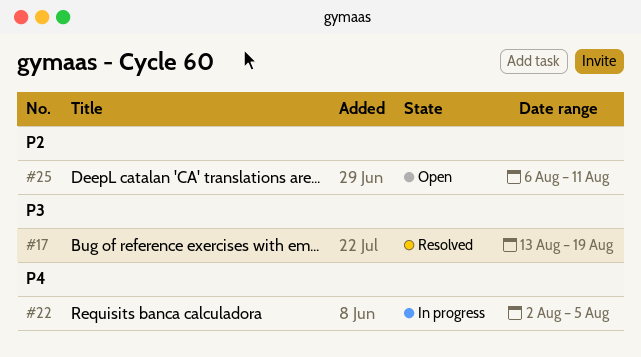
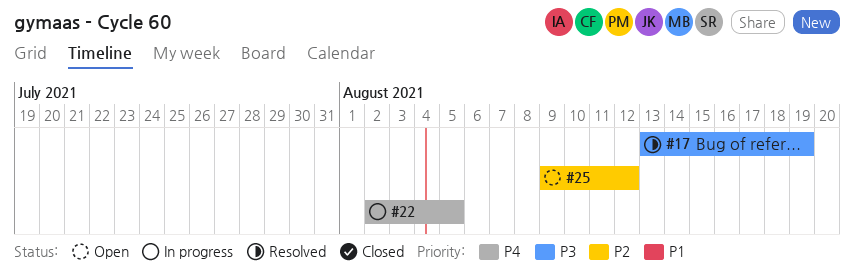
#25, start: Aug 6 -> Aug 9
#25, due: Aug 11 -> Aug 12

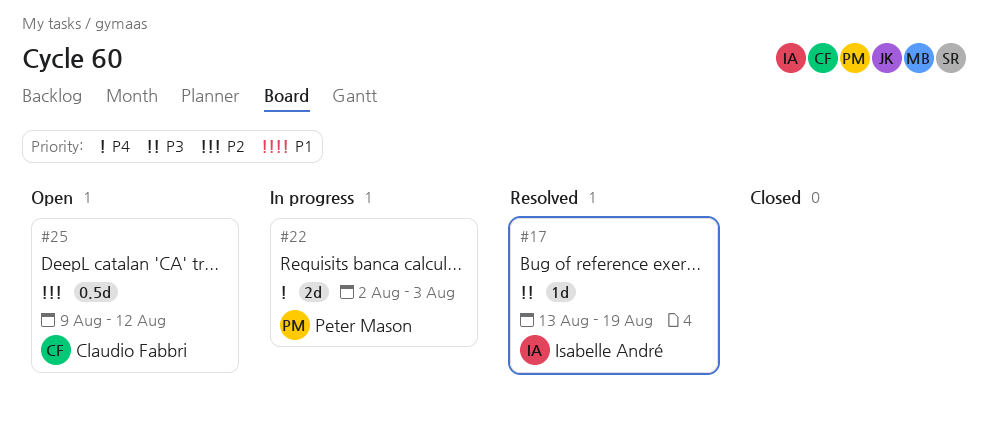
#22, due: Aug 5 -> Aug 3

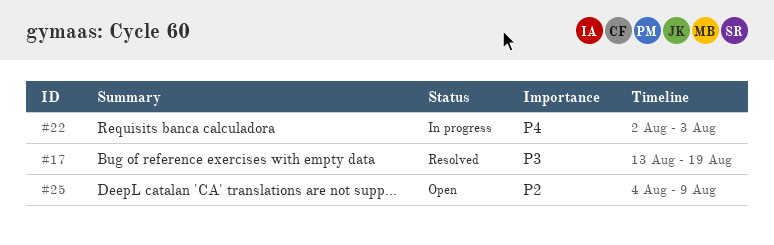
#25, start: Aug 9 -> Aug 4
#25, due: Aug 12 -> Aug 9

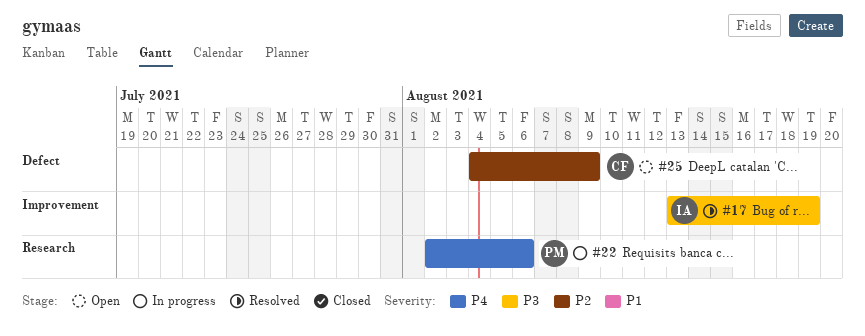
#22, due: Aug 3 -> Aug 6

